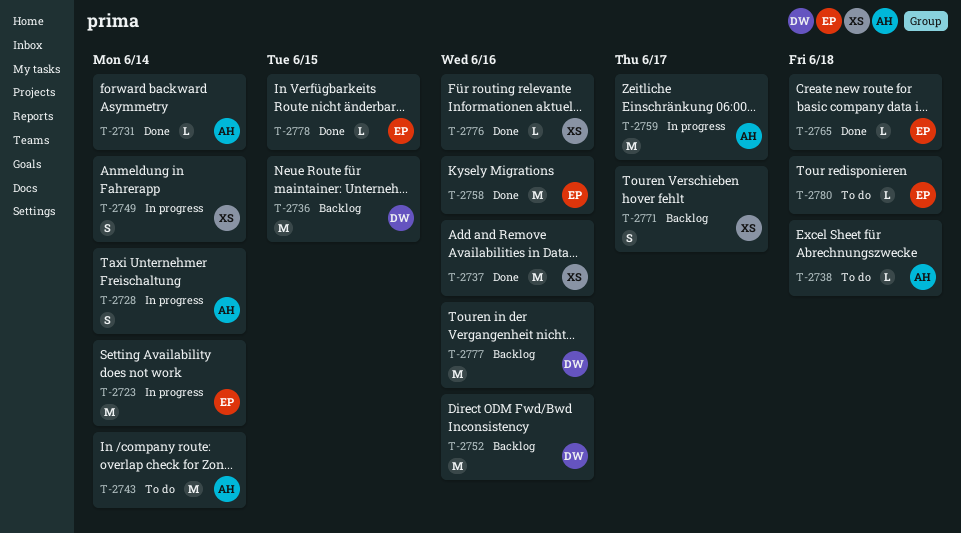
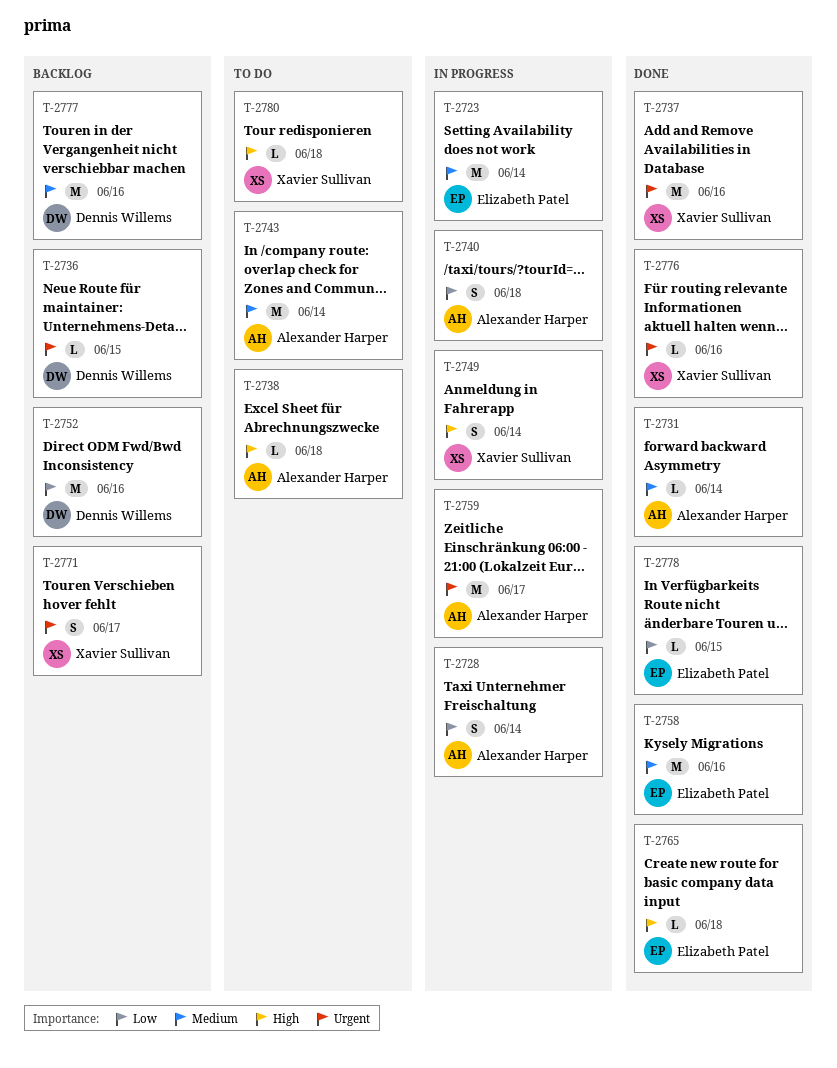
T-2736, estimate: M -> L
T-2740: none -> present
T-2780, owner: Elizabeth Patel -> Xavier Sullivan

